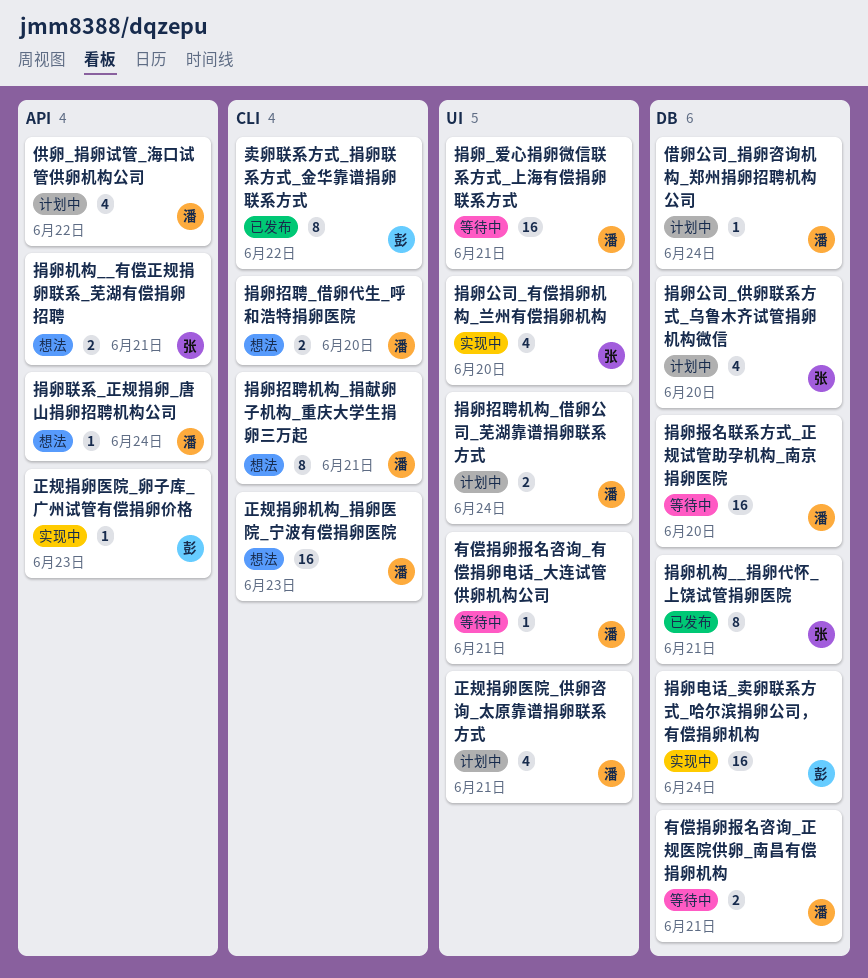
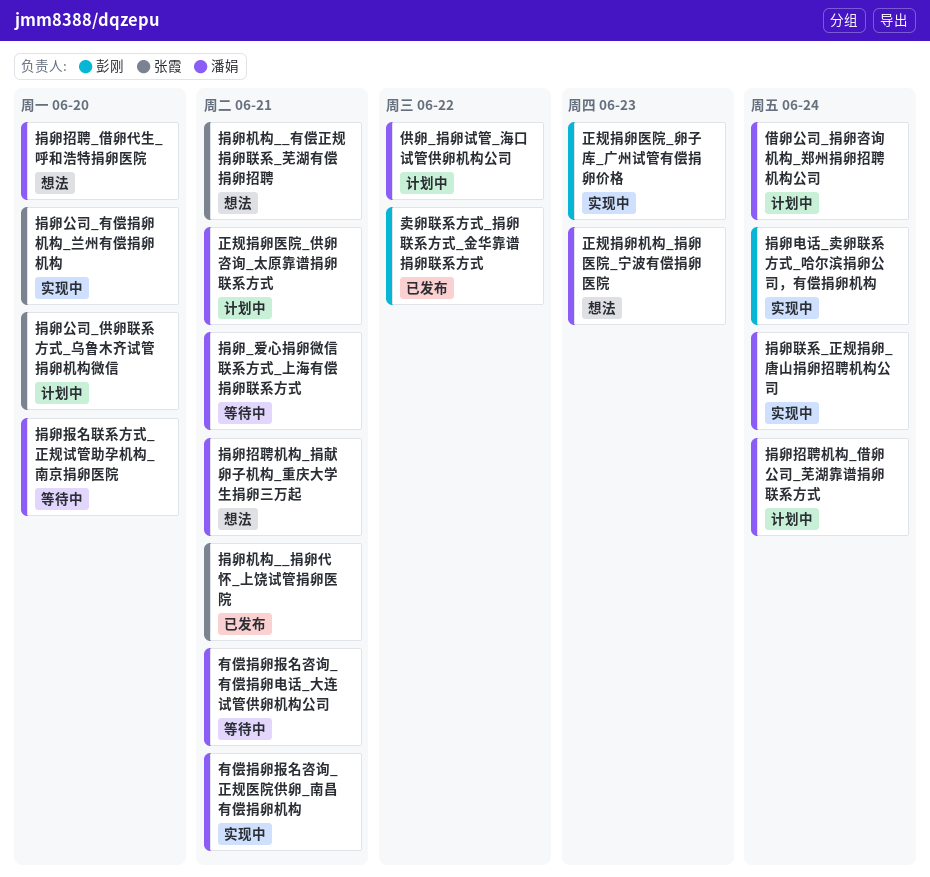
捐卵联系_正规捐卵_唐山捐卵招聘机构公司, status: 想法 -> 实现中
有偿捐卵报名咨询_正规医院供卵_南昌有偿捐卵机构, status: 等待中 -> 实现中

